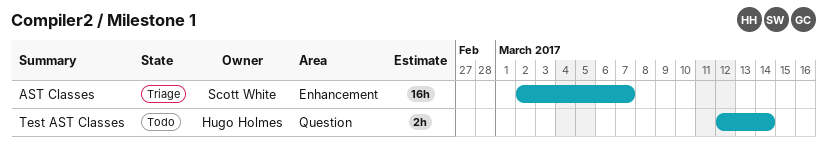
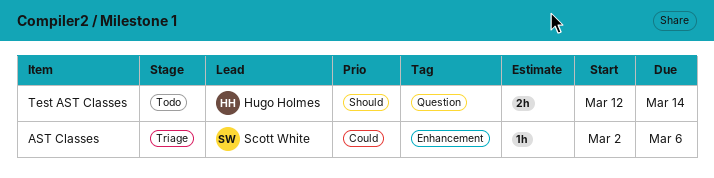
AST Classes, estimate: 16h -> 1h
AST Classes, due: Mar 7 -> Mar 6

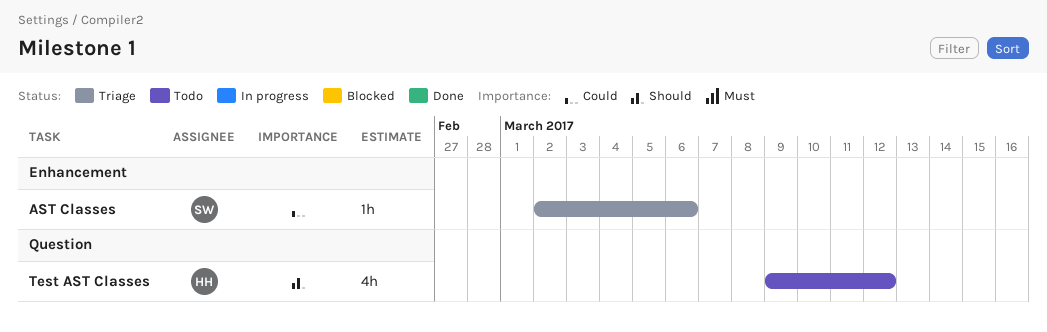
Test AST Classes, estimate: 2h -> 4h
Test AST Classes, start: Mar 12 -> Mar 9
Test AST Classes, due: Mar 14 -> Mar 12

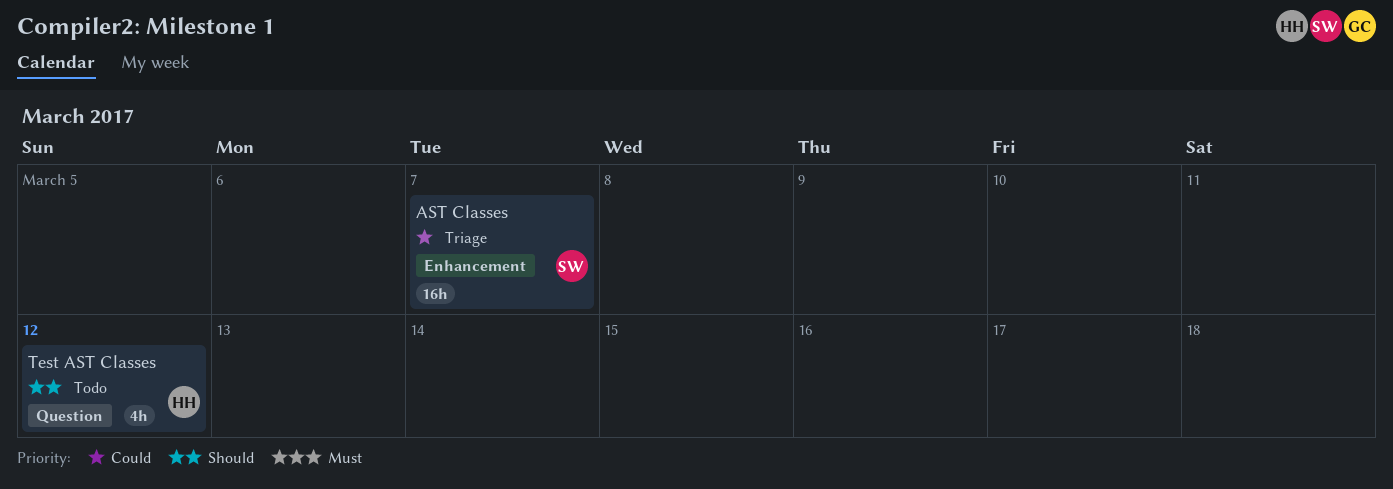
AST Classes, estimate: 1h -> 16h
AST Classes, due: Mar 6 -> Mar 7

